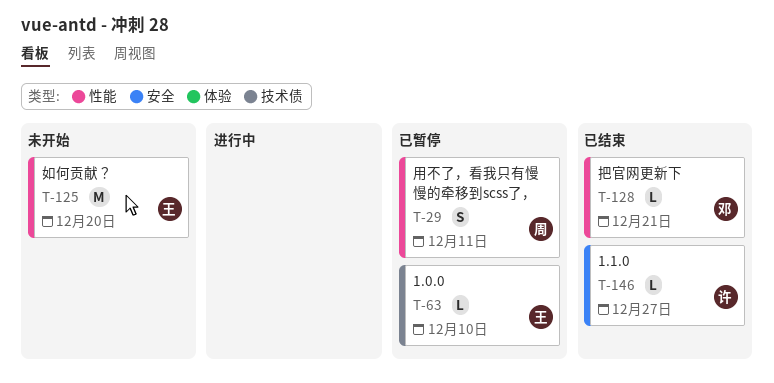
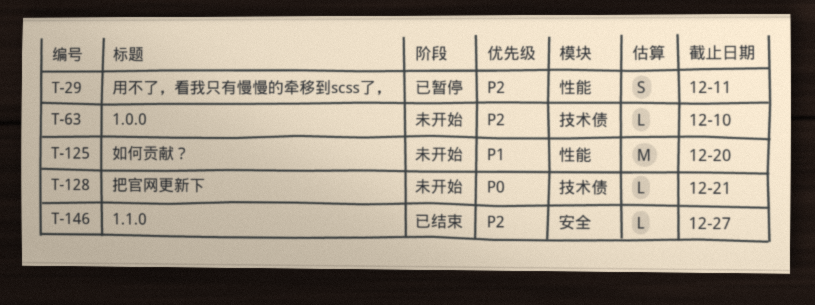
T-63, status: 已暂停 -> 未开始
T-128, status: 已结束 -> 未开始
T-128, label: 性能 -> 技术债

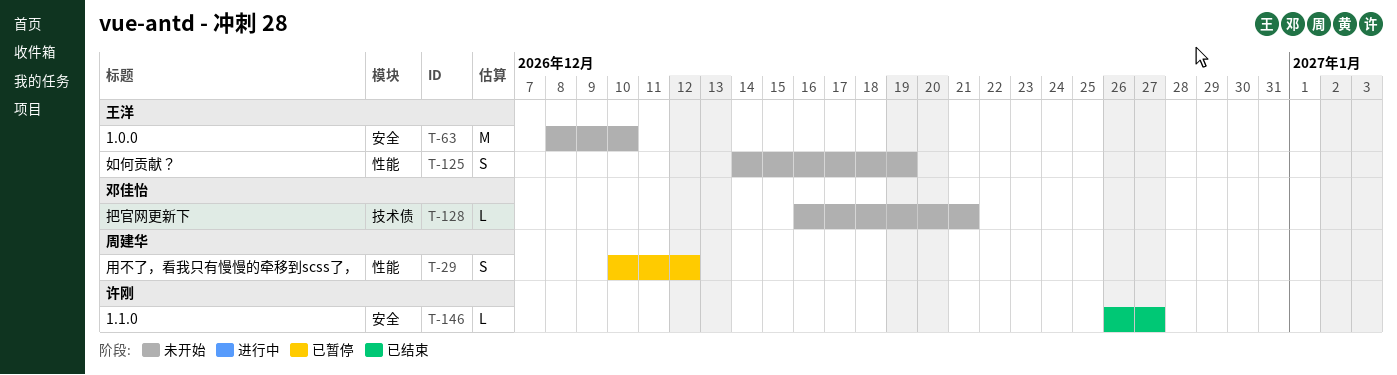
T-29, due: Dec 11 -> Dec 12
T-63, label: 技术债 -> 安全
T-63, estimate: L -> M
T-125, estimate: M -> S
T-125, due: Dec 20 -> Dec 19

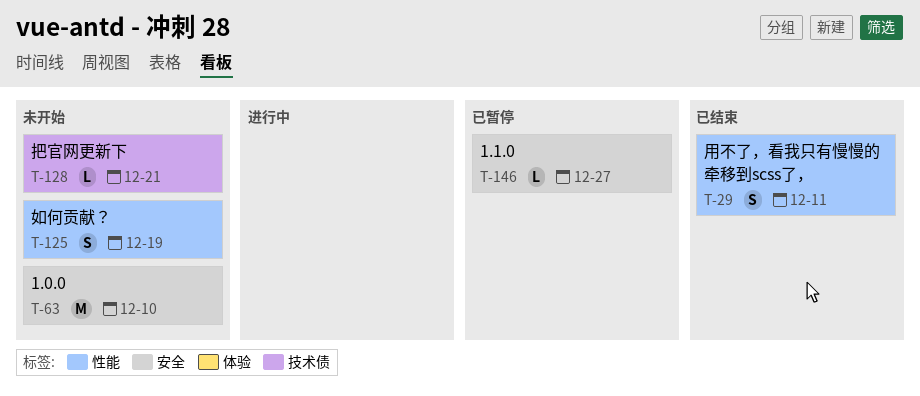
T-29, status: 已暂停 -> 已结束
T-29, due: Dec 12 -> Dec 11
T-146, status: 已结束 -> 已暂停

